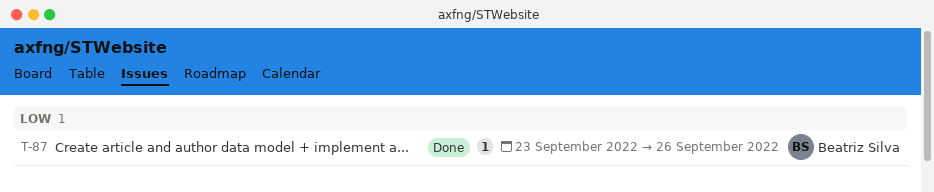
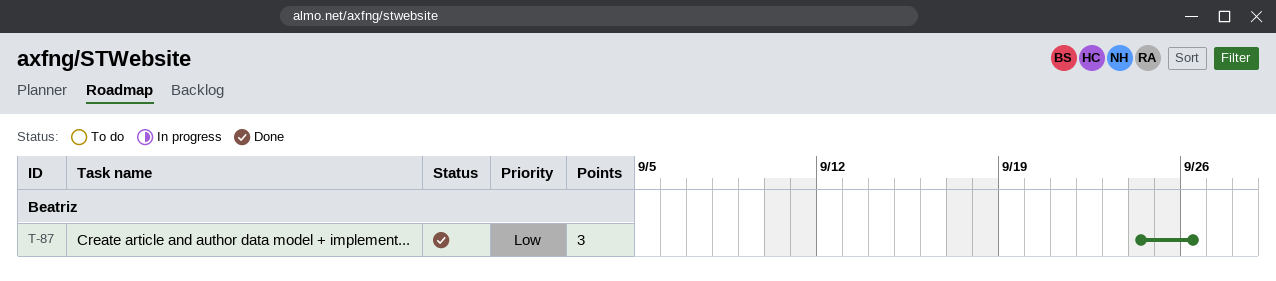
T-87, estimate: 1 -> 3
T-87, start: Sep 23 -> Sep 24

